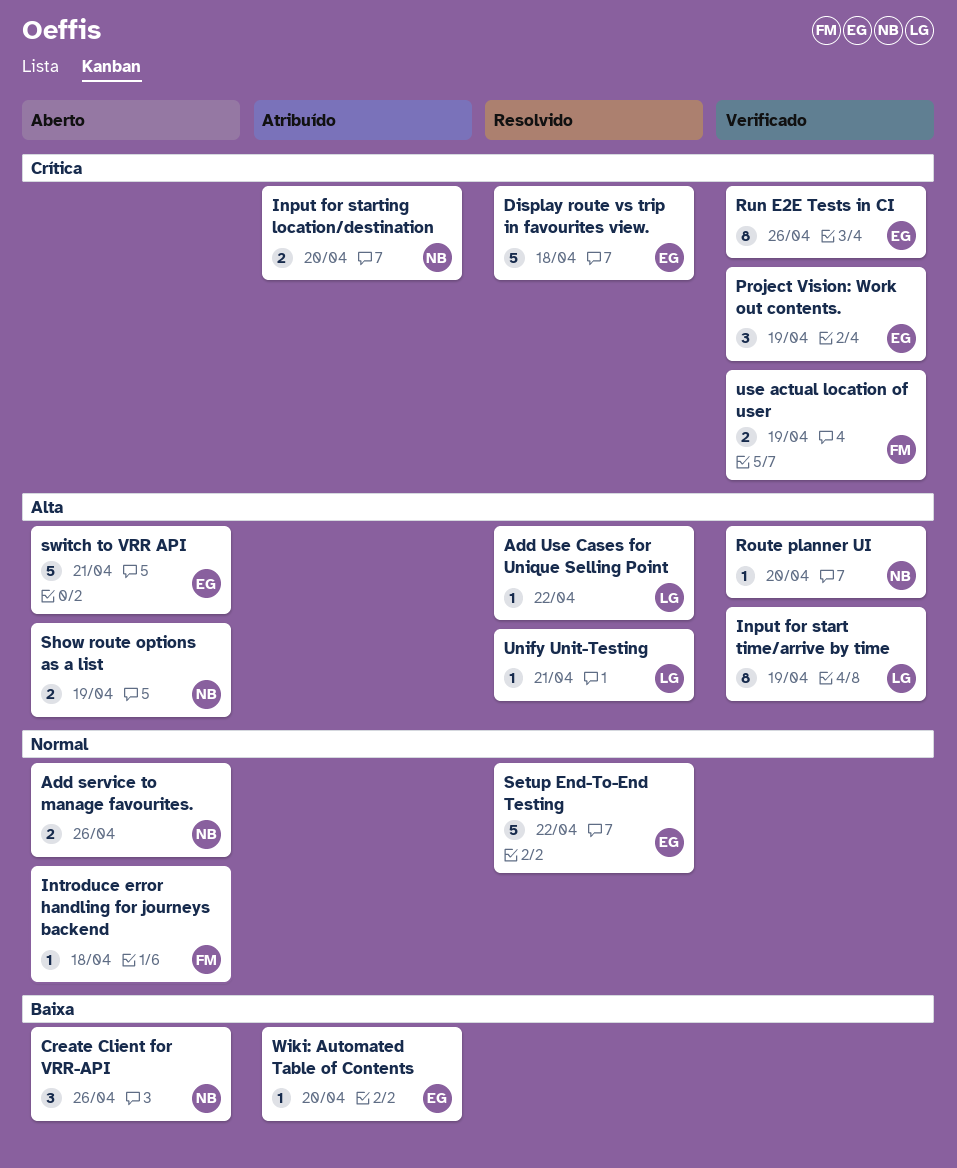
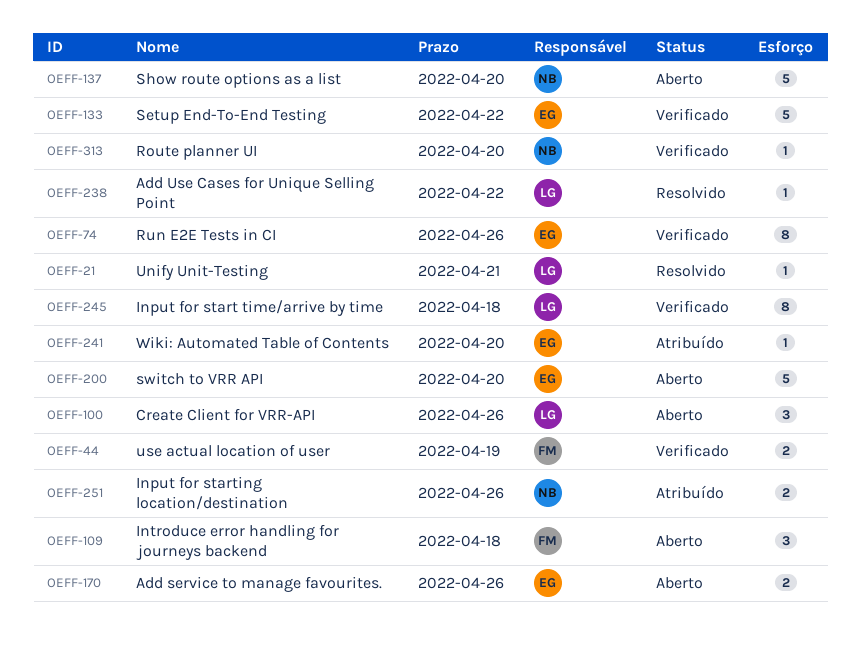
Add service to manage favourites., owner: NB -> EG
Create Client for VRR-API, owner: NB -> LG
Display route vs trip in favourites view.: present -> none
Input for start time/arrive by time, due: Apr 19 -> Apr 18
Input for starting location/destination, due: Apr 20 -> Apr 26
Introduce error handling for journeys backend, estimate: 1 -> 3
Project Vision: Work out contents.: present -> none
Setup End-To-End Testing, status: Resolvido -> Verificado
Show route options as a list, estimate: 2 -> 5
Show route options as a list, due: Apr 19 -> Apr 20
switch to VRR API, due: Apr 21 -> Apr 20

